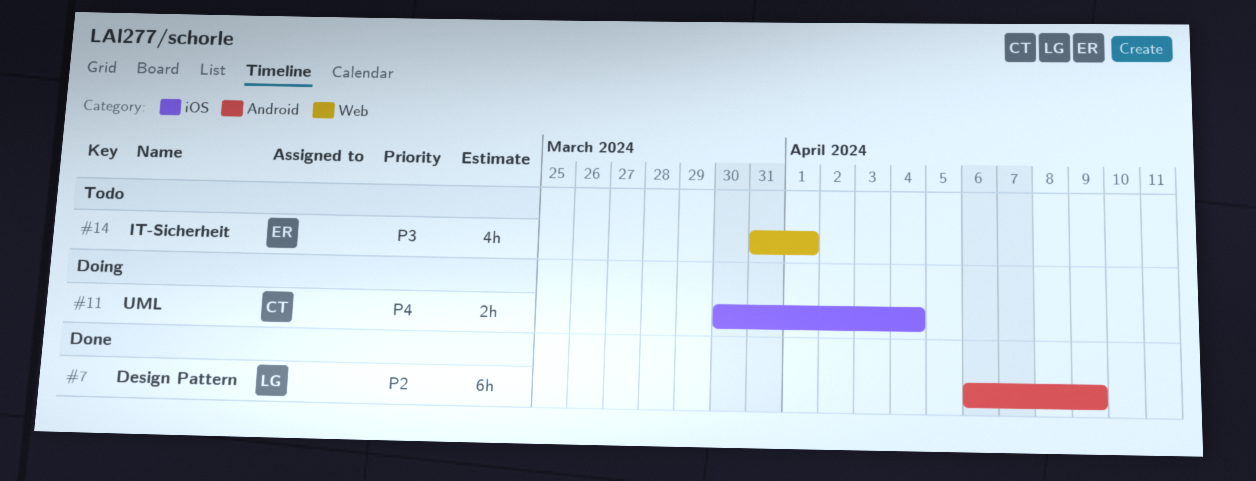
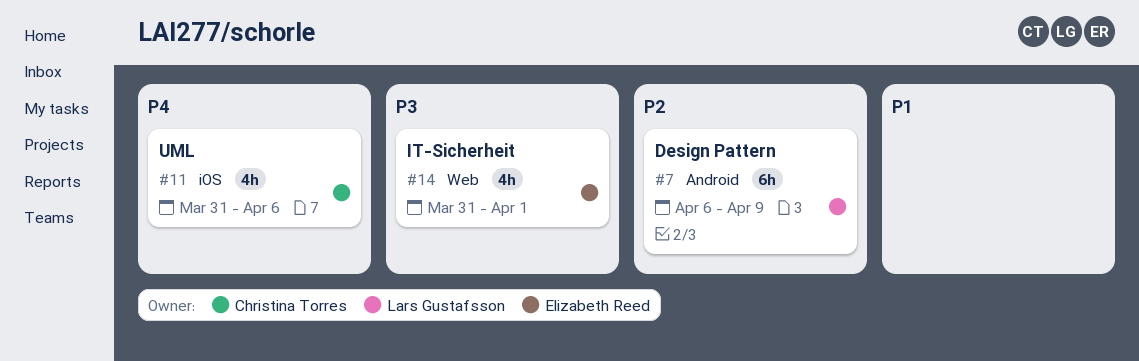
#11, estimate: 2h -> 4h
#11, start: Mar 30 -> Mar 31
#11, due: Apr 4 -> Apr 6

